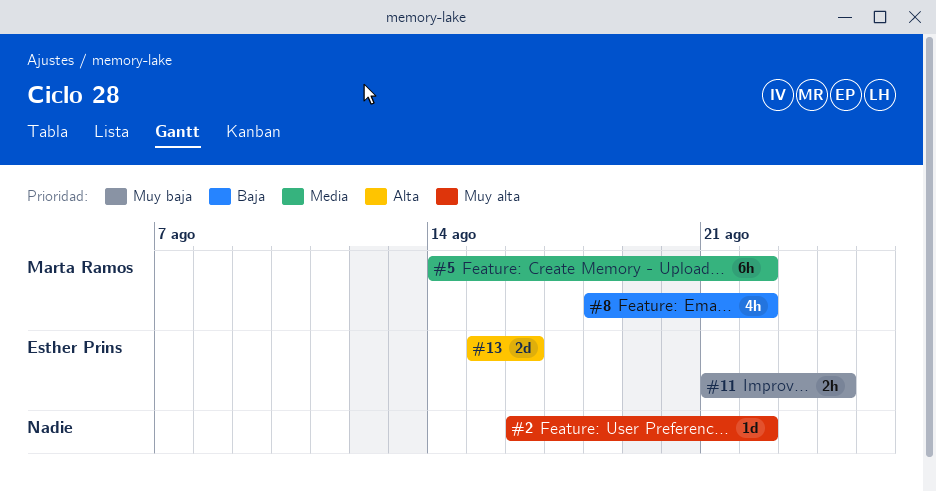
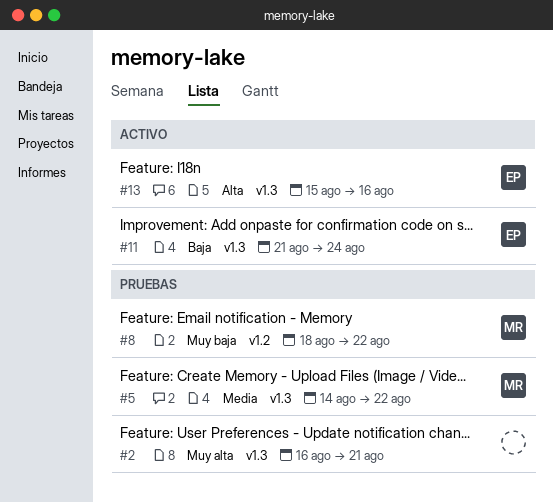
#2, due: Aug 22 -> Aug 21
#8, priority: Baja -> Muy baja
#11, priority: Muy baja -> Baja

